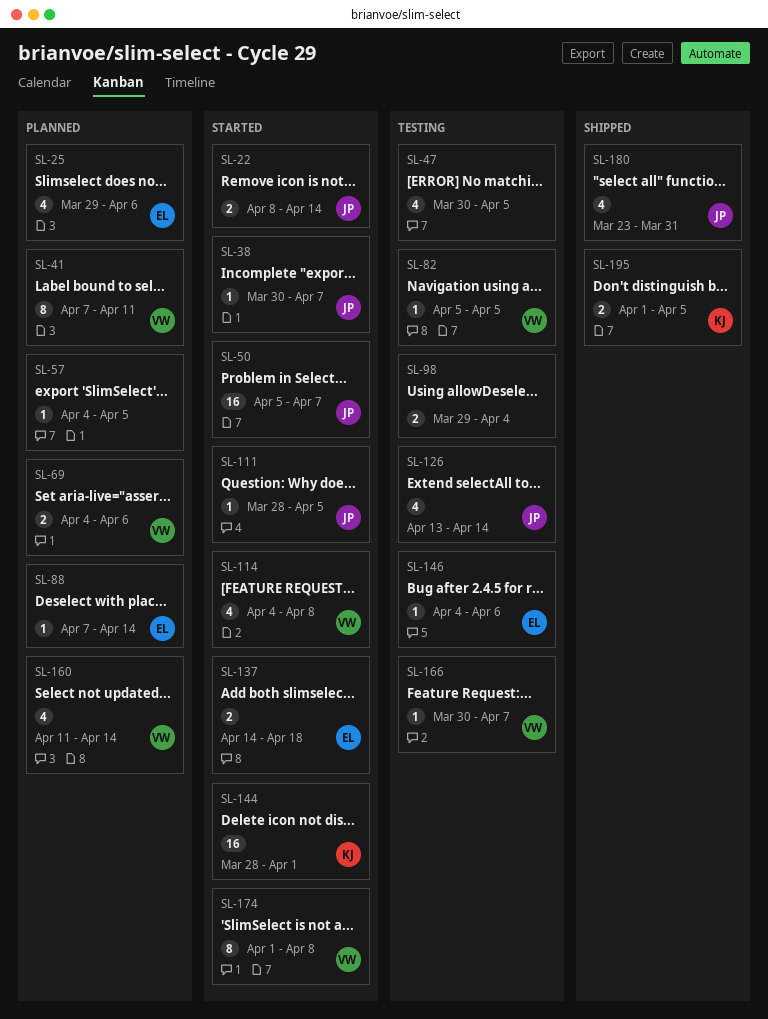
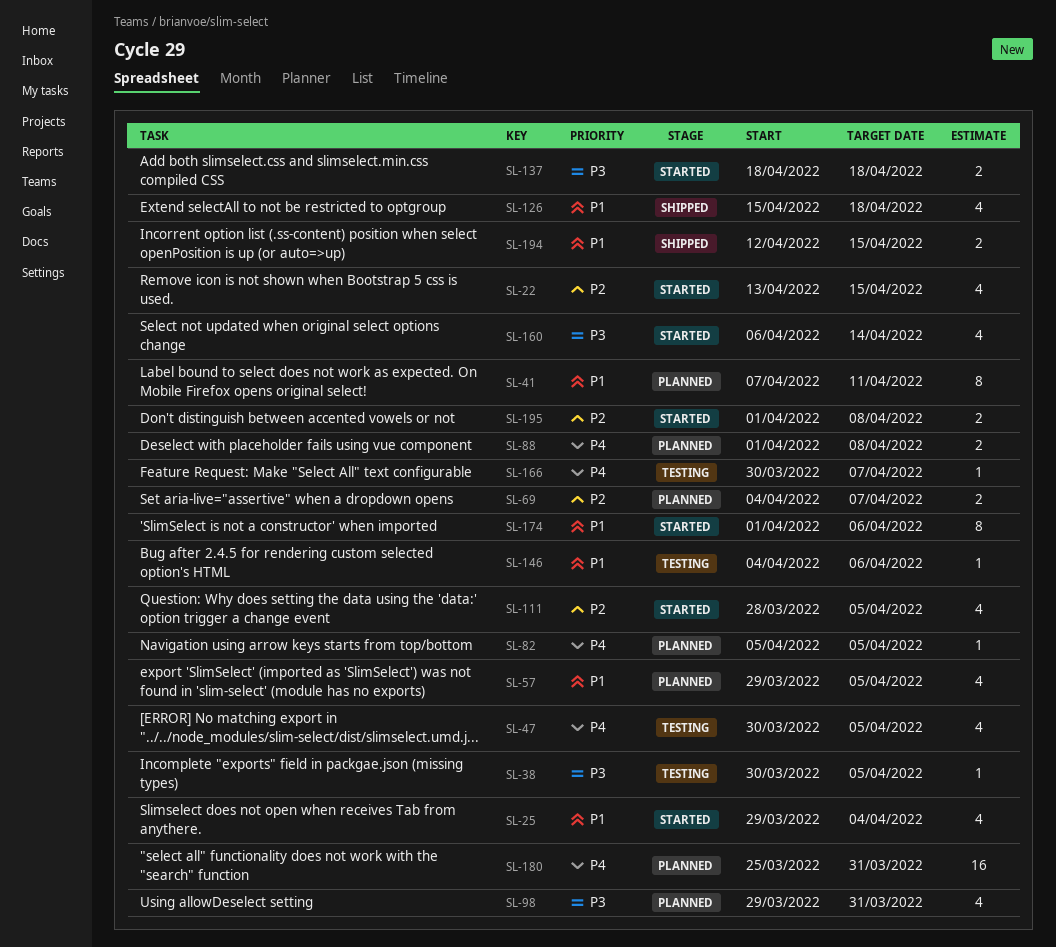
SL-22, estimate: 2 -> 4
SL-22, start: Apr 8 -> Apr 13
SL-22, due: Apr 14 -> Apr 15
SL-25, status: Planned -> Started
SL-25, due: Apr 6 -> Apr 4
SL-38, status: Started -> Testing
SL-38, due: Apr 7 -> Apr 5
SL-50: present -> none
SL-57, estimate: 1 -> 4
SL-57, start: Apr 4 -> Mar 29
SL-69, due: Apr 6 -> Apr 7
SL-82, status: Testing -> Planned
SL-88, estimate: 1 -> 2
SL-88, start: Apr 7 -> Apr 1
SL-88, due: Apr 14 -> Apr 8
SL-98, status: Testing -> Planned
SL-98, estimate: 2 -> 4
SL-98, due: Apr 4 -> Mar 31
SL-111, estimate: 1 -> 4
SL-114: present -> none
SL-126, status: Testing -> Shipped
SL-126, start: Apr 13 -> Apr 15
SL-126, due: Apr 14 -> Apr 18
SL-137, start: Apr 14 -> Apr 18
SL-144: present -> none
SL-160, status: Planned -> Started
SL-160, start: Apr 11 -> Apr 6
SL-174, due: Apr 8 -> Apr 6
SL-180, status: Shipped -> Planned
SL-180, estimate: 4 -> 16
SL-180, start: Mar 23 -> Mar 25
SL-194: none -> present
SL-195, status: Shipped -> Started
SL-195, due: Apr 5 -> Apr 8

